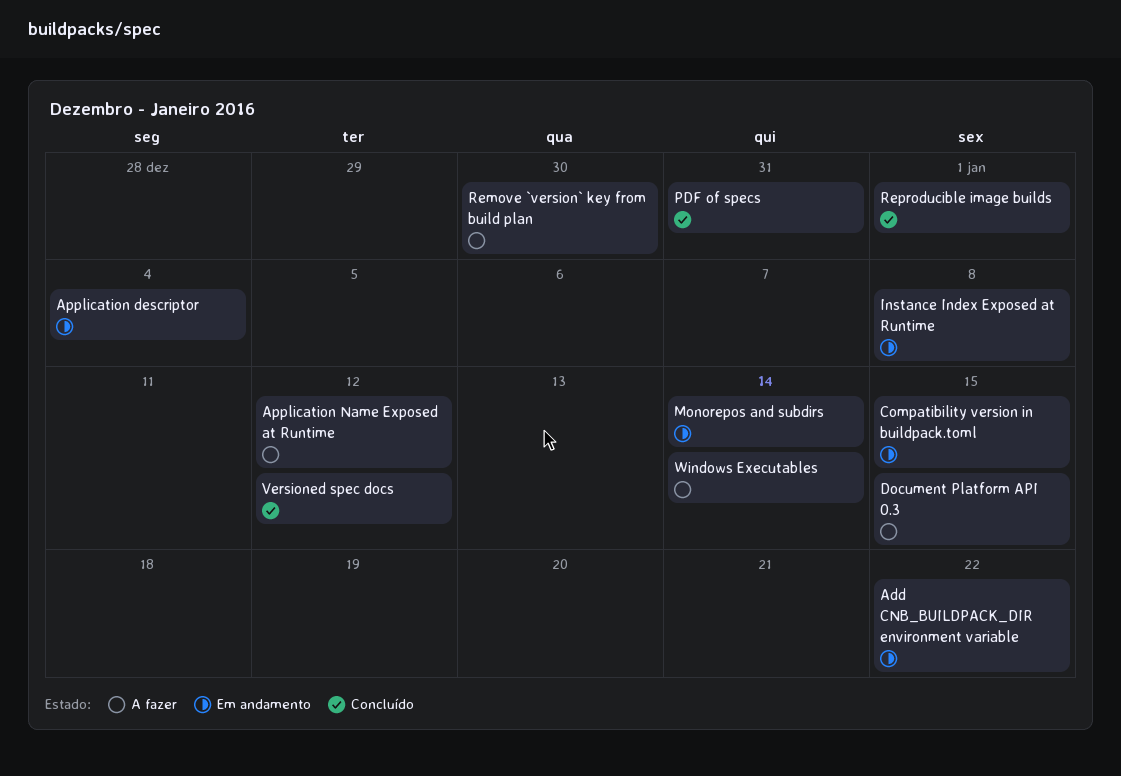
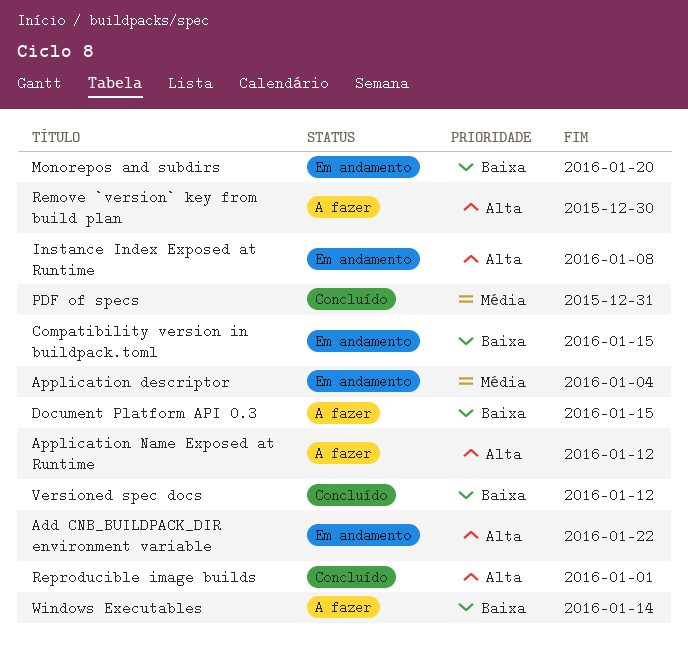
Monorepos and subdirs, due: Jan 14 -> Jan 20

